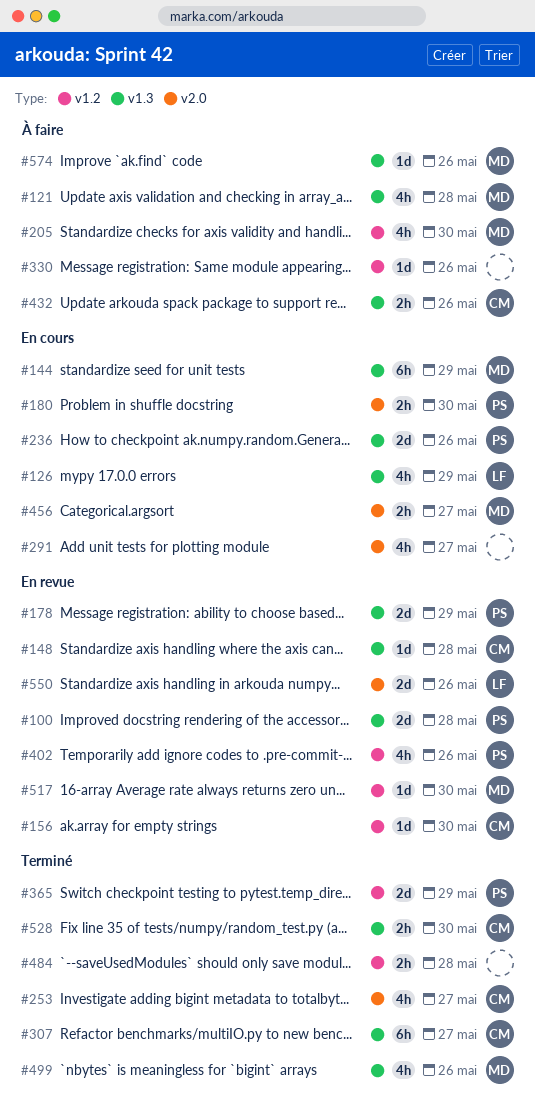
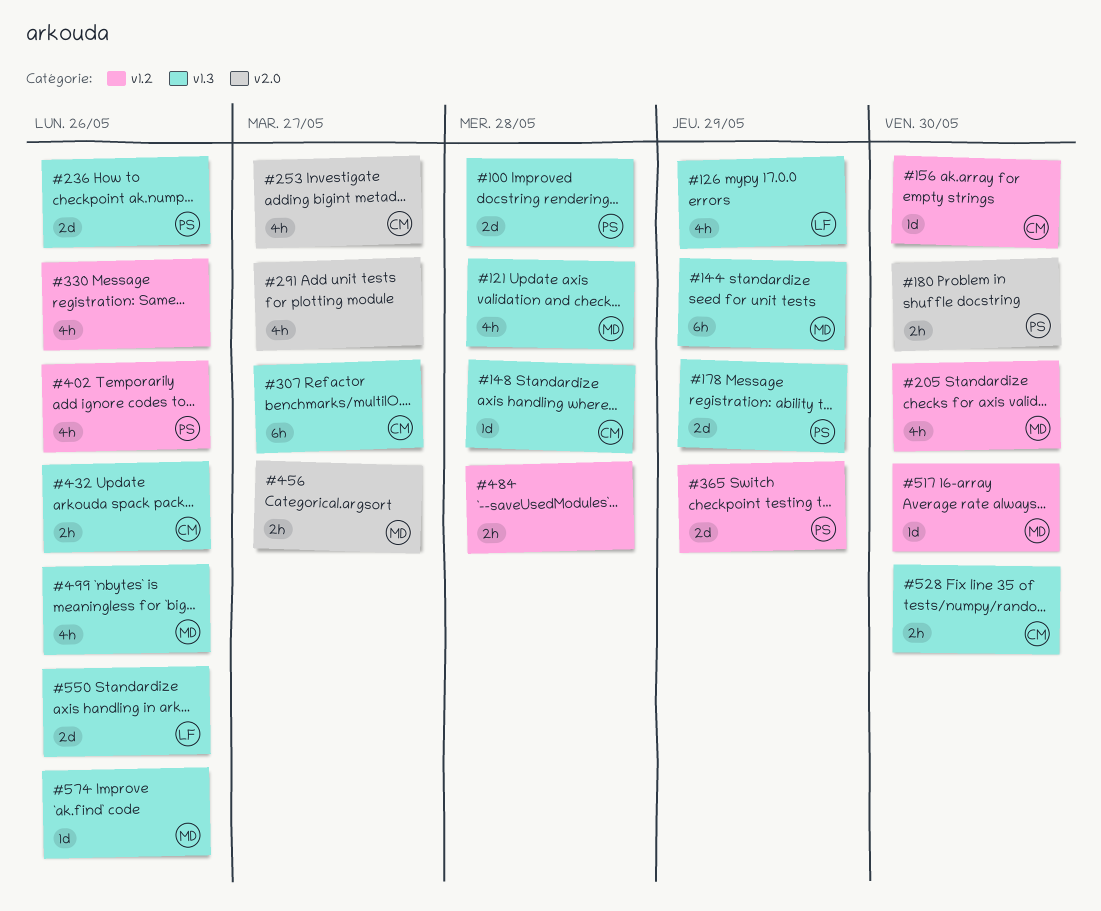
#330, estimate: 1d -> 4h
#550, label: v2.0 -> v1.3

